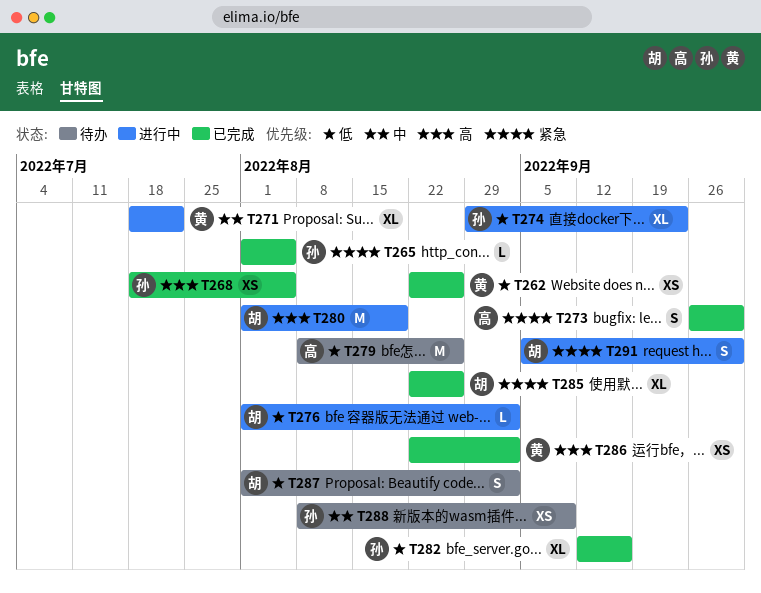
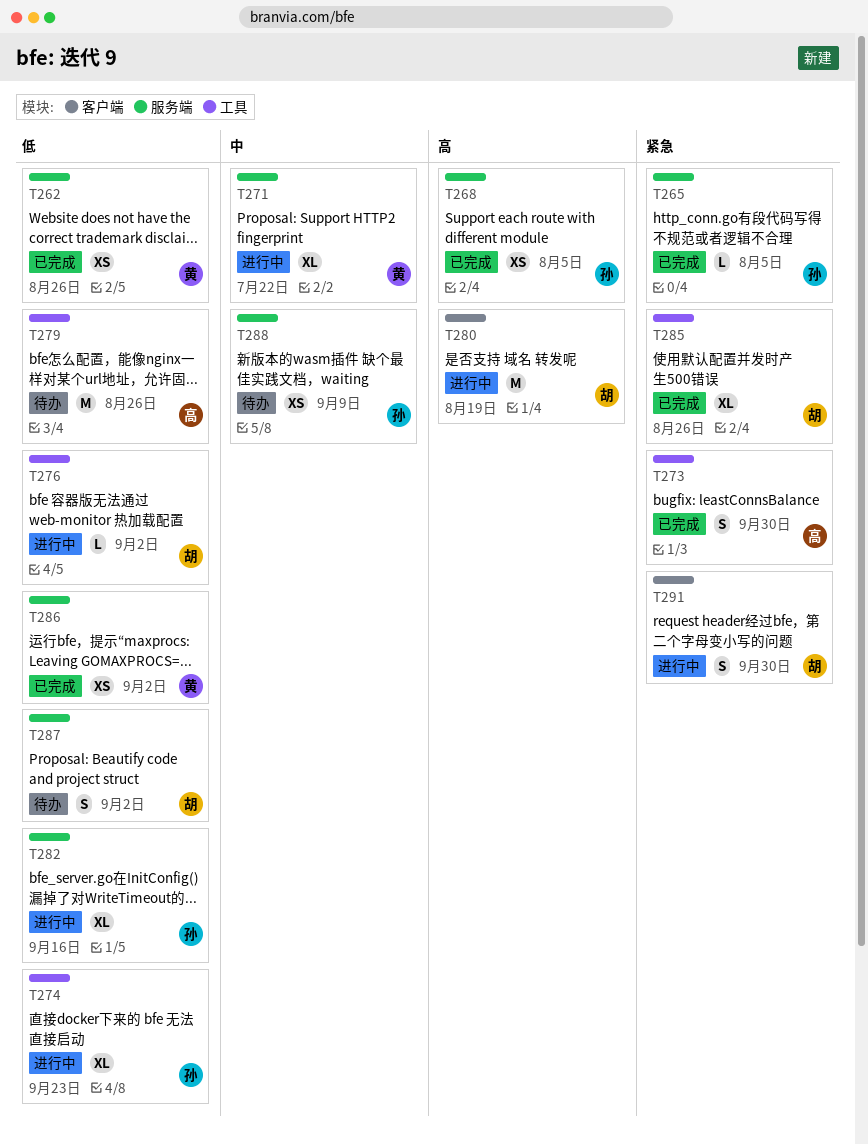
T282, status: 已完成 -> 进行中
T286, priority: 高 -> 低

